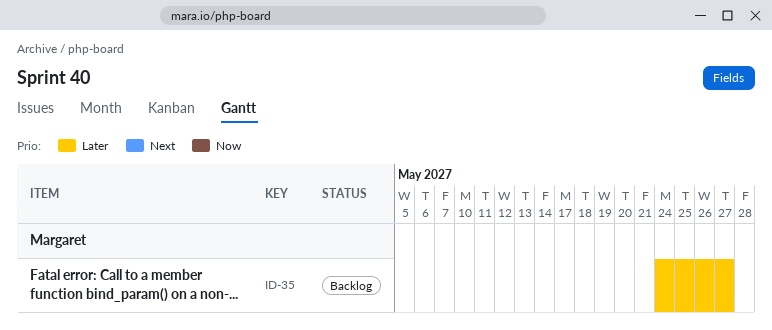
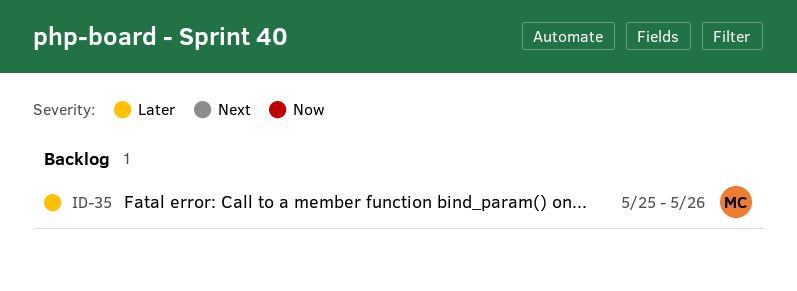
ID-35, start: May 24 -> May 25
ID-35, due: May 27 -> May 26

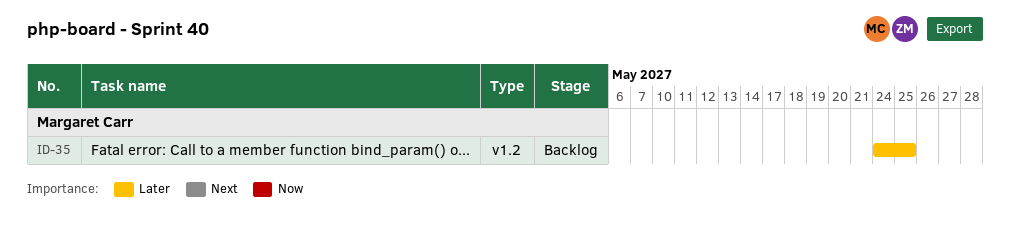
ID-35, start: May 25 -> May 24
ID-35, due: May 26 -> May 25

